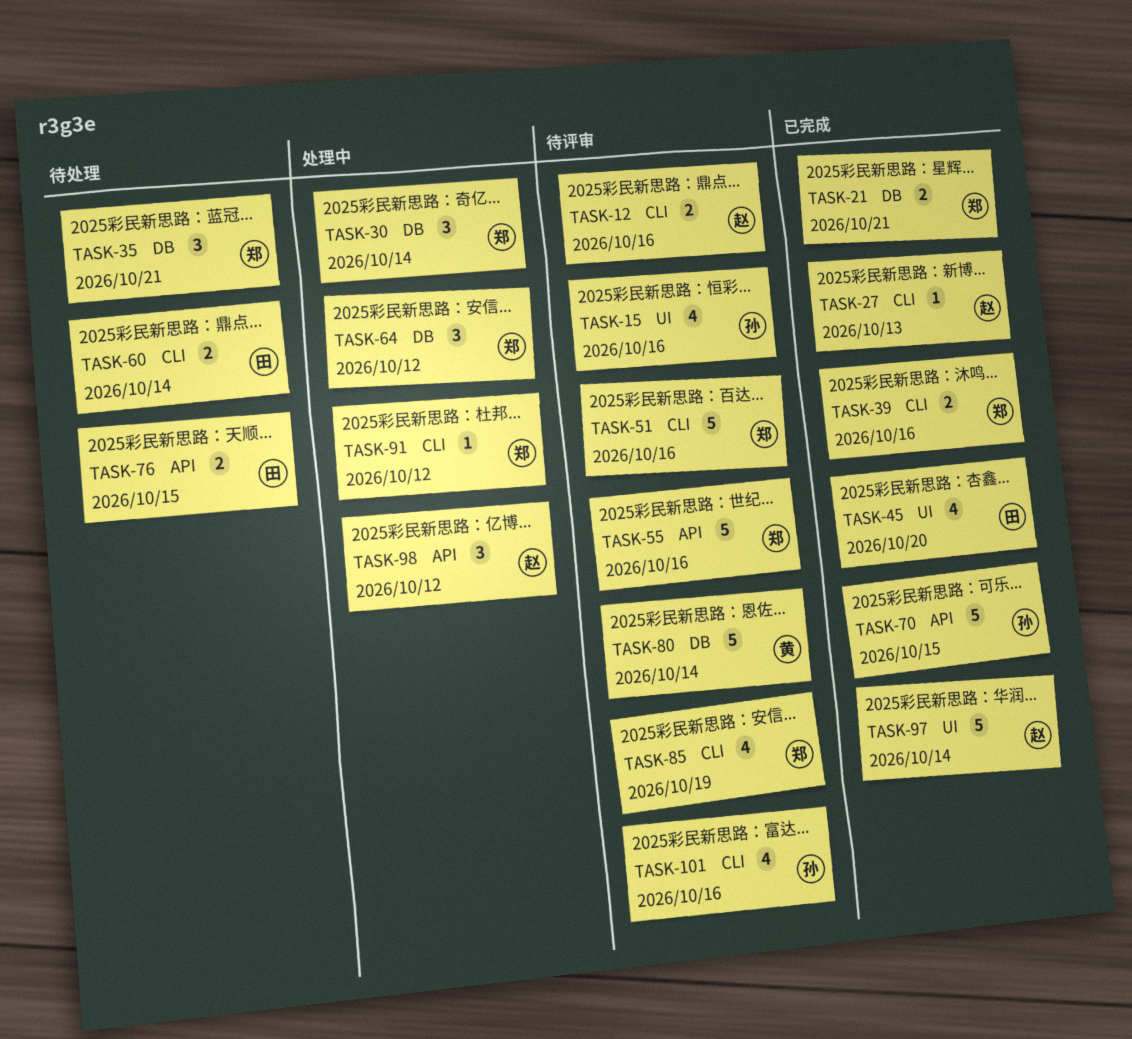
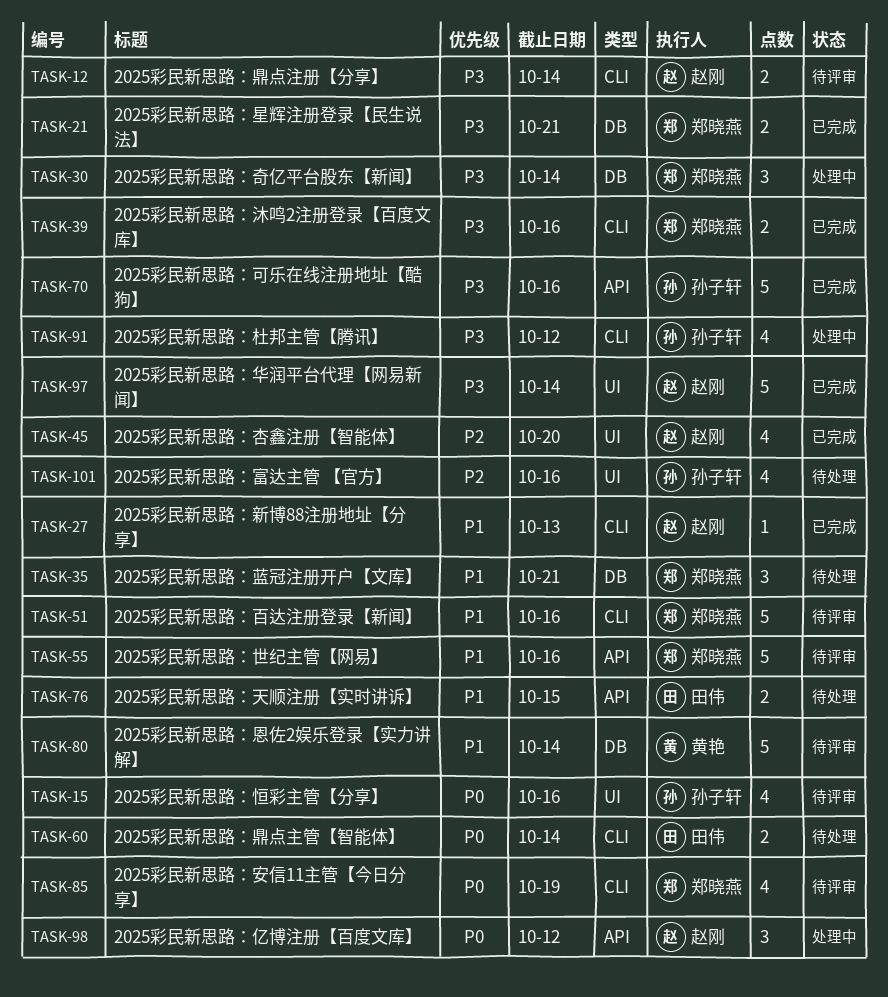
TASK-12, due: Oct 16 -> Oct 14
TASK-45, owner: 田伟 -> 赵刚
TASK-64: present -> none
TASK-70, due: Oct 15 -> Oct 16
TASK-91, owner: 郑晓燕 -> 孙子轩
TASK-91, estimate: 1 -> 4
TASK-101, status: 待评审 -> 待处理
TASK-101, label: CLI -> UI

